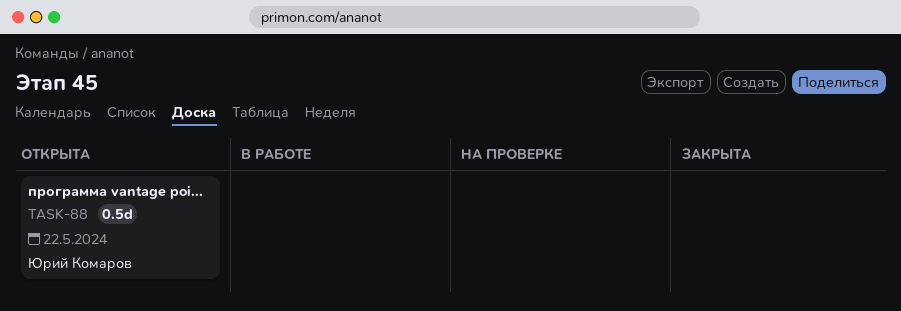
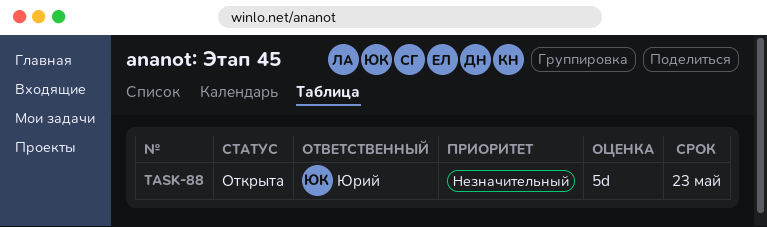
TASK-88, estimate: 0.5d -> 5d
TASK-88, due: May 22 -> May 23

